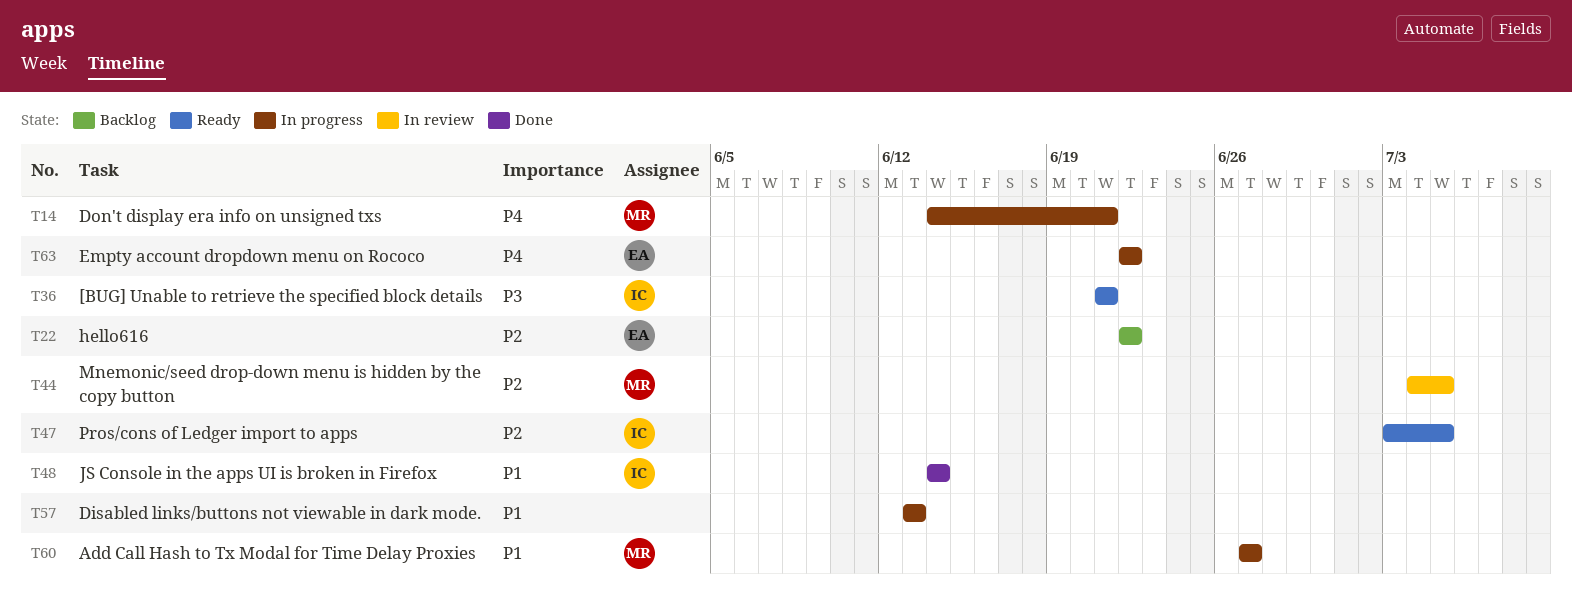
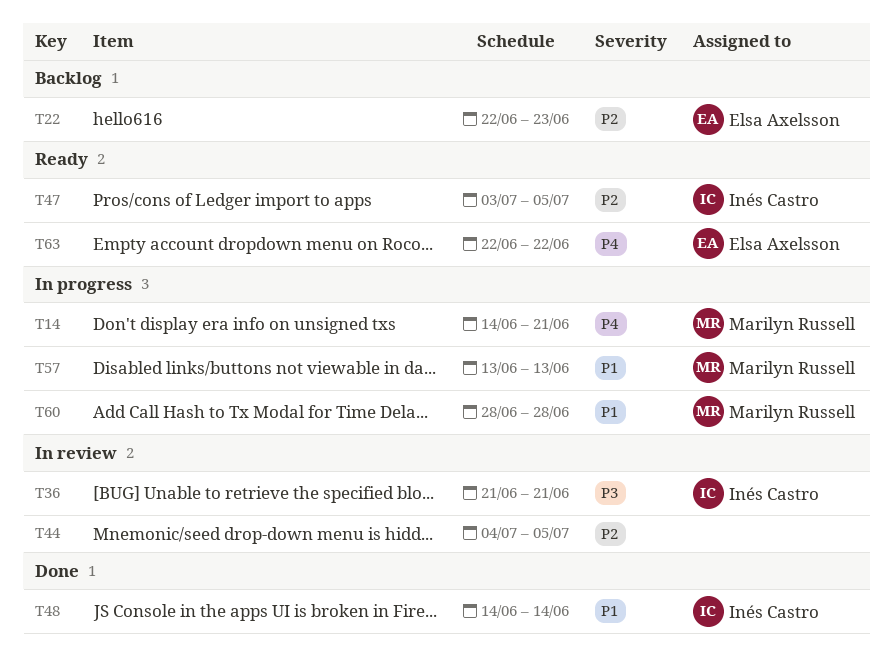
T22, due: Jun 22 -> Jun 23
T36, status: Ready -> In review
T44, owner: Marilyn Russell -> none
T57, owner: none -> Marilyn Russell
T60, start: Jun 27 -> Jun 28
T60, due: Jun 27 -> Jun 28
T63, status: In progress -> Ready

